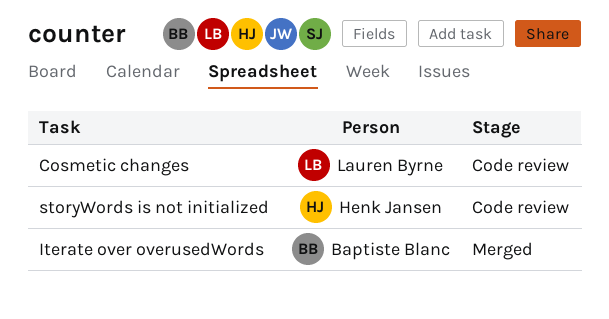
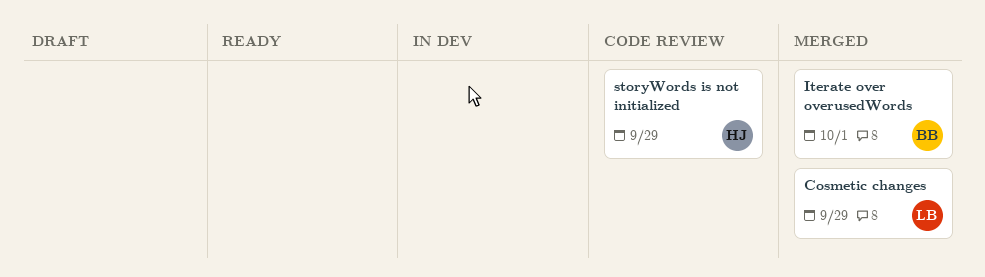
Cosmetic changes, status: Code review -> Merged

